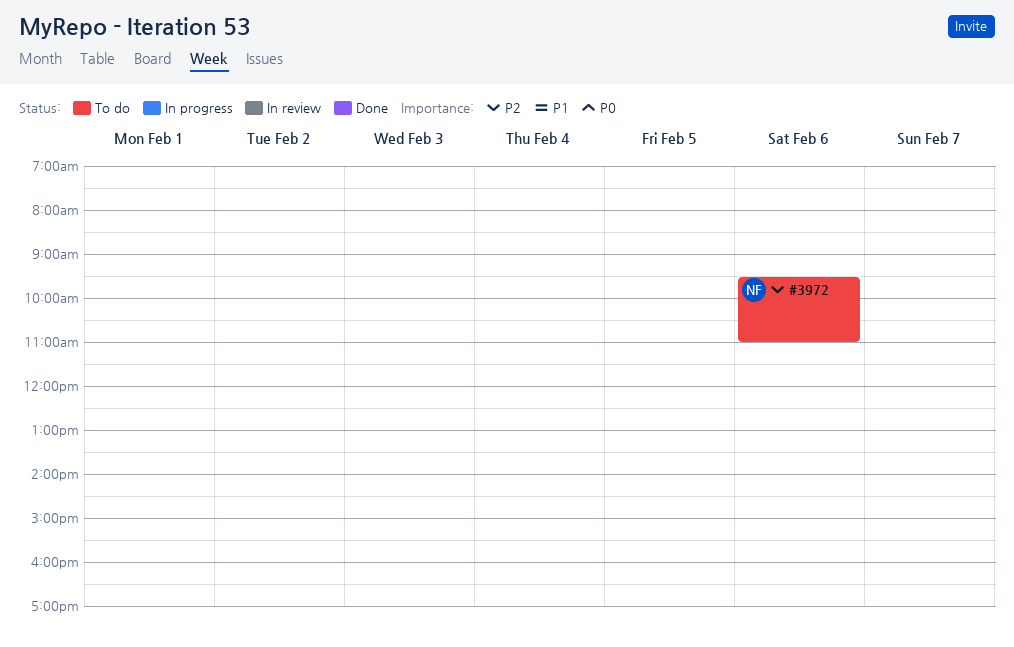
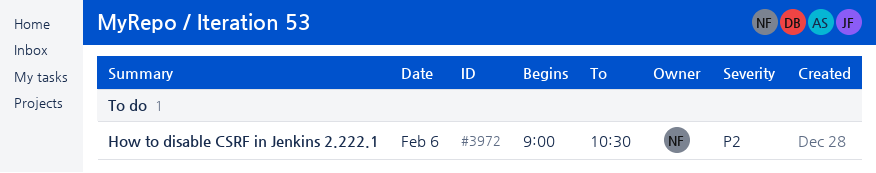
#3972, begins: 09:30 -> 09:00
#3972, ends: 11:00 -> 10:30

